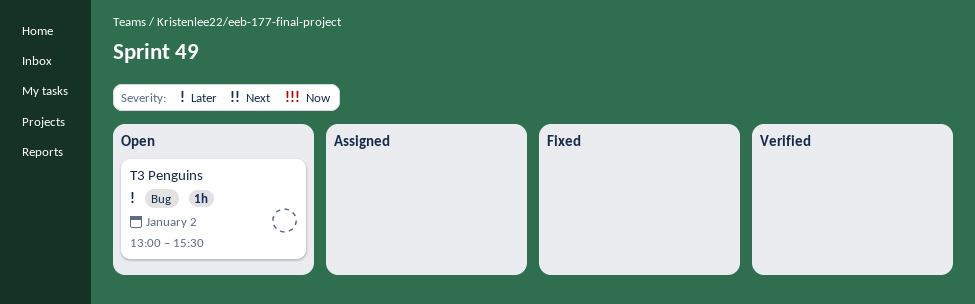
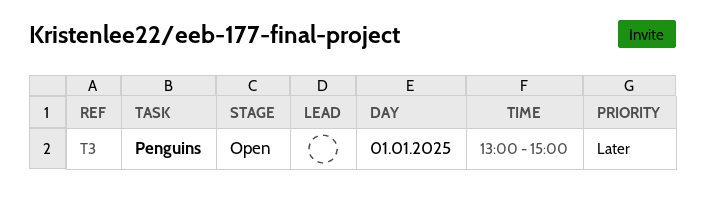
T3, day: Jan 2 -> Jan 1
T3, ends: 15:30 -> 15:00

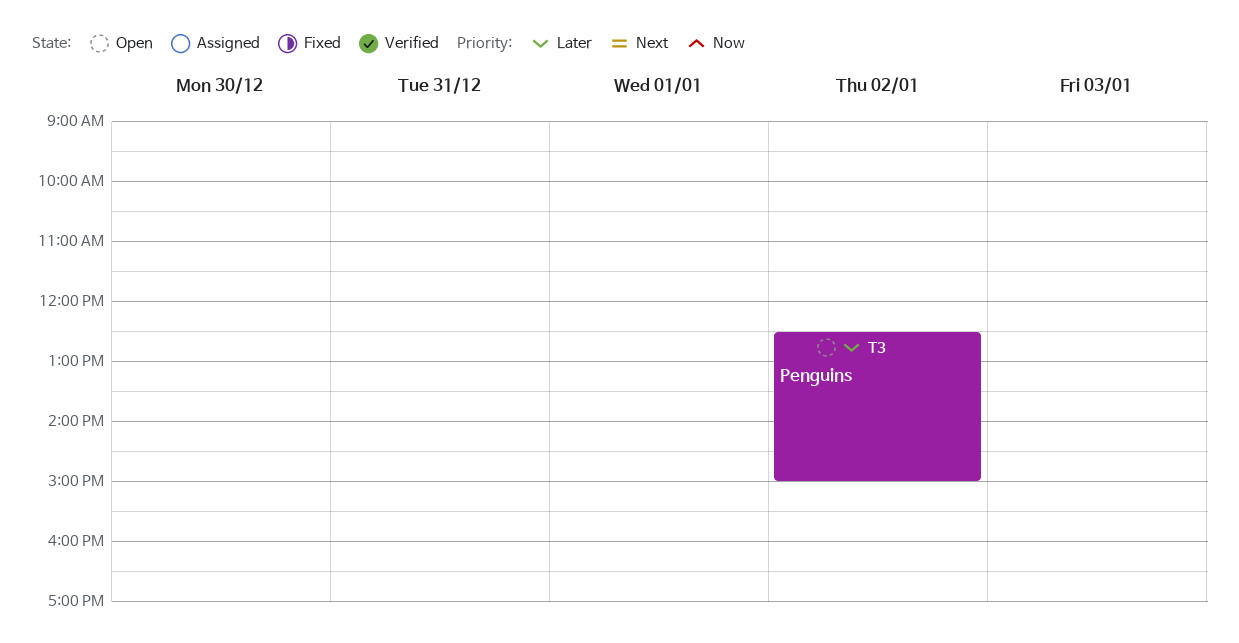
T3, day: Jan 1 -> Jan 2
T3, begins: 13:00 -> 12:30

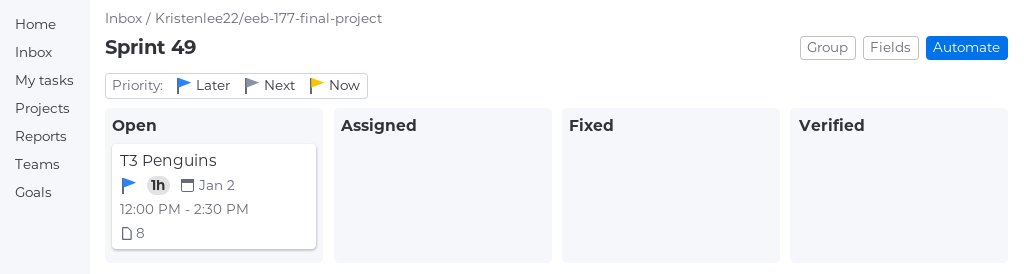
T3, begins: 12:30 -> 12:00
T3, ends: 15:00 -> 14:30

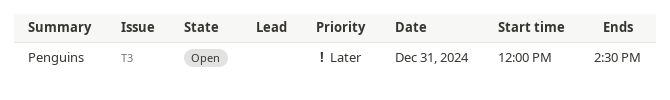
T3, day: Jan 2 -> Dec 31

